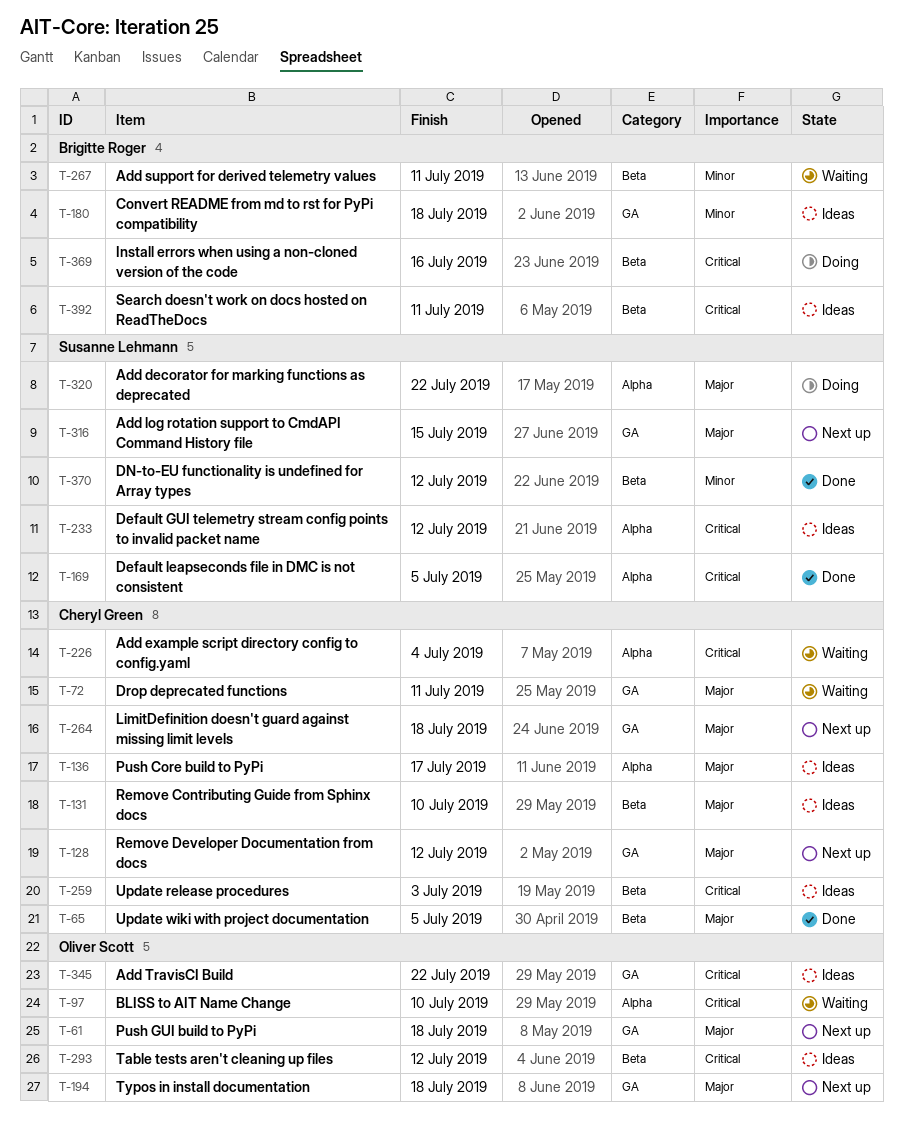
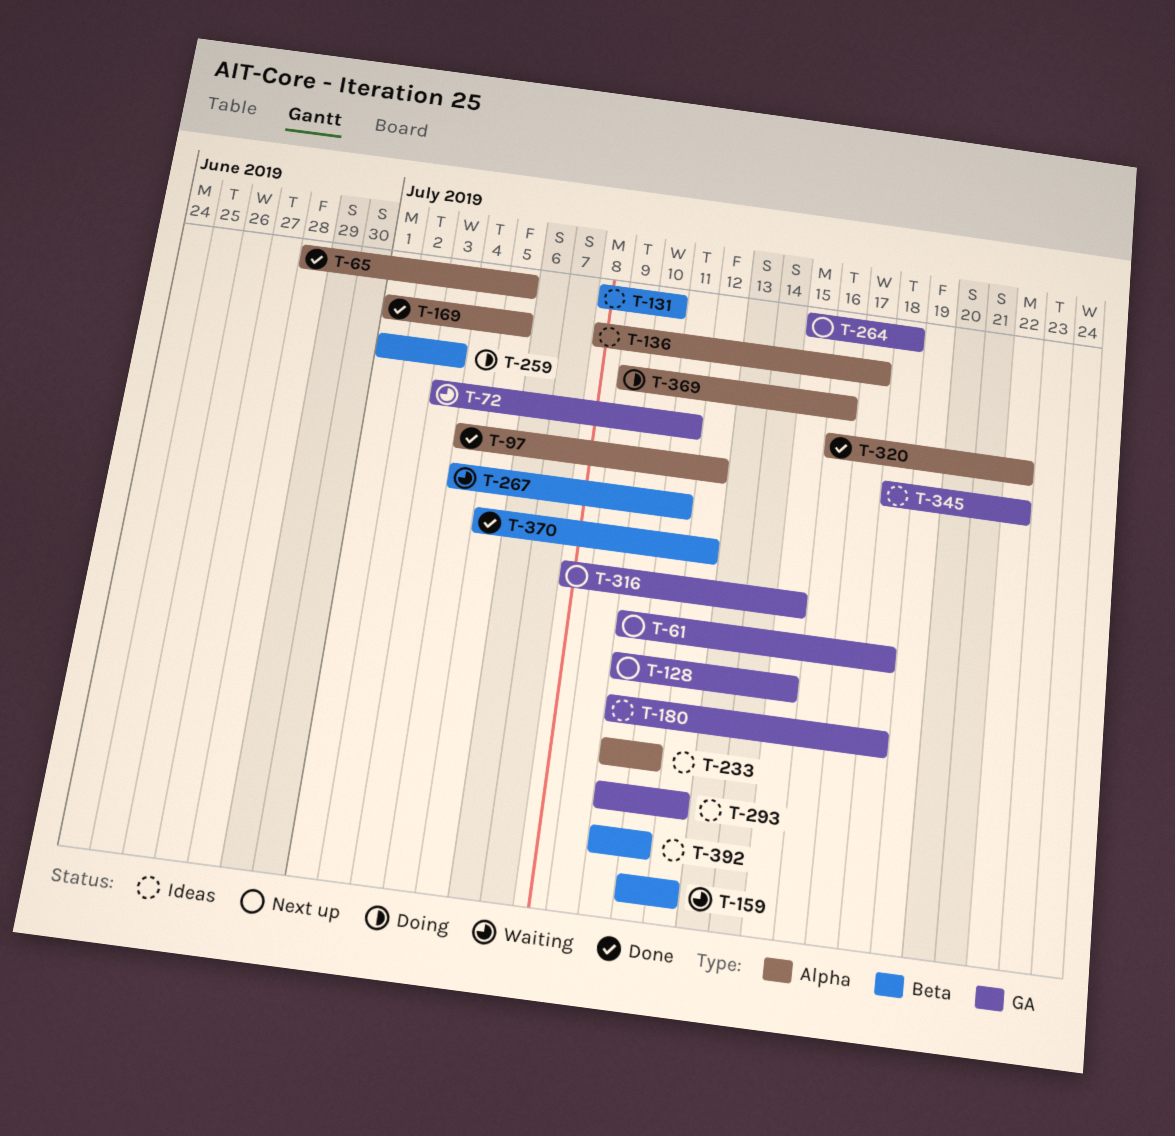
T-65, label: Beta -> Alpha
T-97, status: Waiting -> Done
T-97, due: Jul 10 -> Jul 12
T-128, due: Jul 12 -> Jul 15
T-159: none -> present
T-194: present -> none
T-226: present -> none
T-233, due: Jul 12 -> Jul 11
T-259, status: Ideas -> Doing
T-293, label: Beta -> GA
T-320, status: Doing -> Done
T-369, label: Beta -> Alpha

